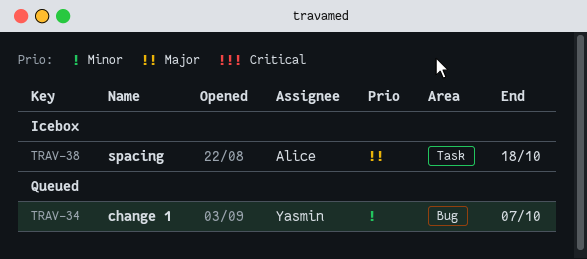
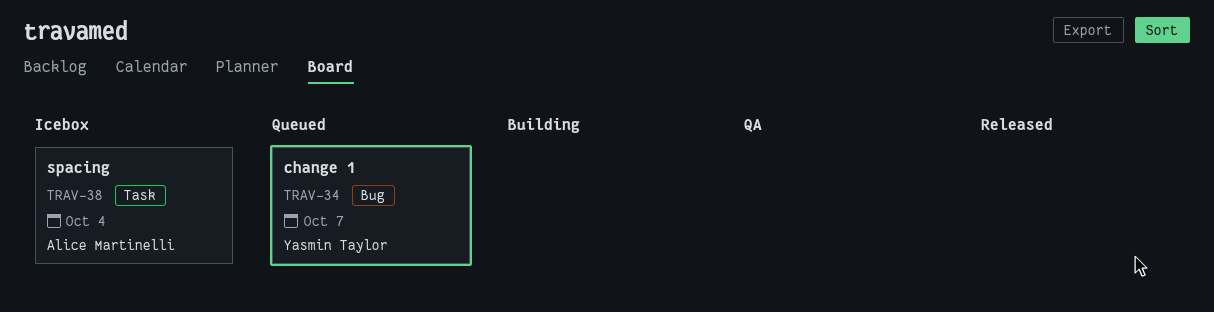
TRAV-38, due: Oct 18 -> Oct 4

